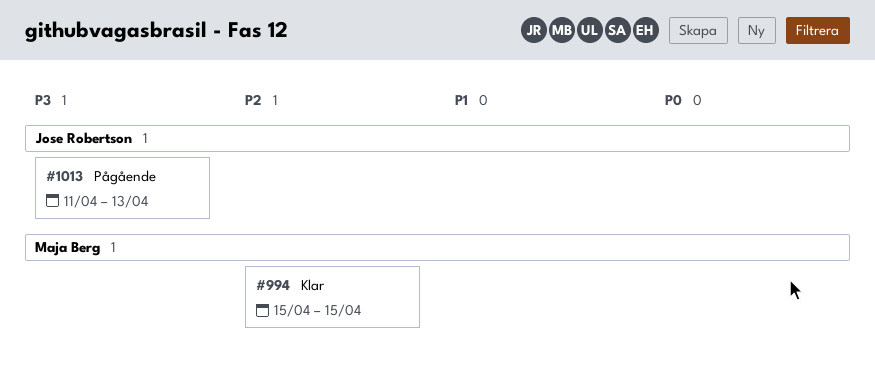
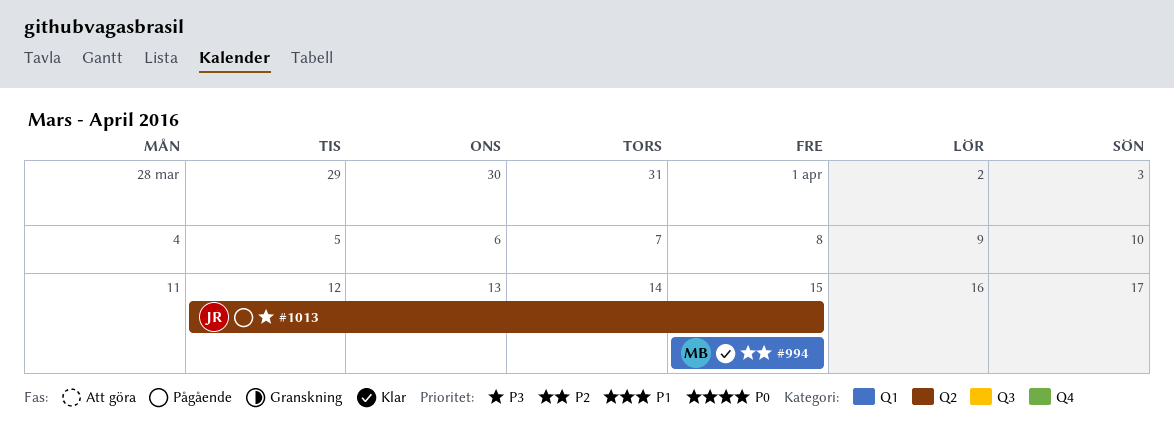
#1013, start: Apr 11 -> Apr 12
#1013, due: Apr 13 -> Apr 15

